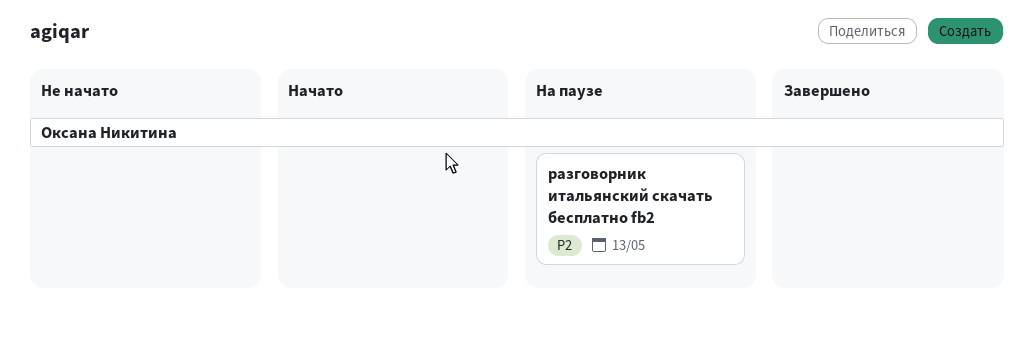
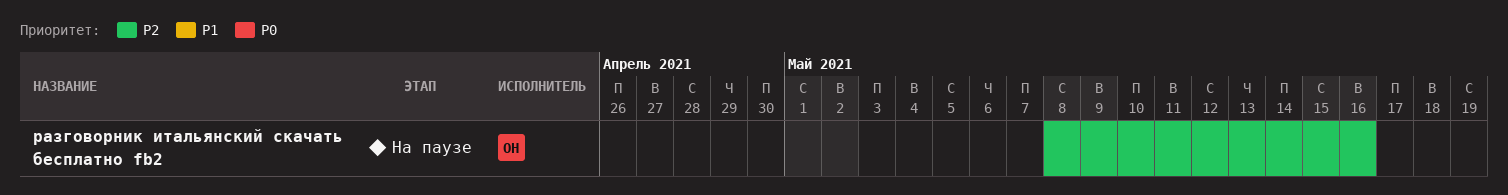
разговорник итальянский скачать бесплатно fb2, due: May 13 -> May 16

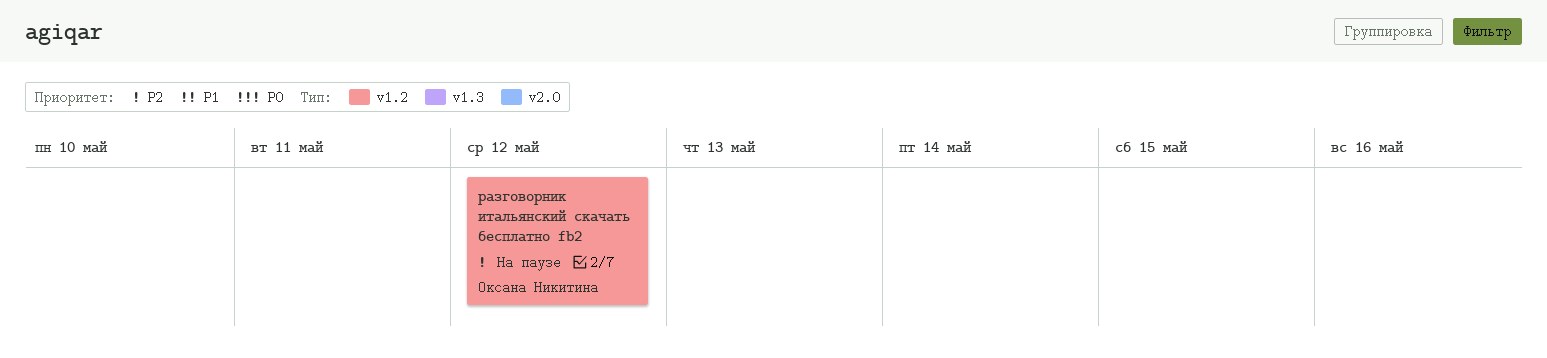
разговорник итальянский скачать бесплатно fb2, due: May 16 -> May 12

